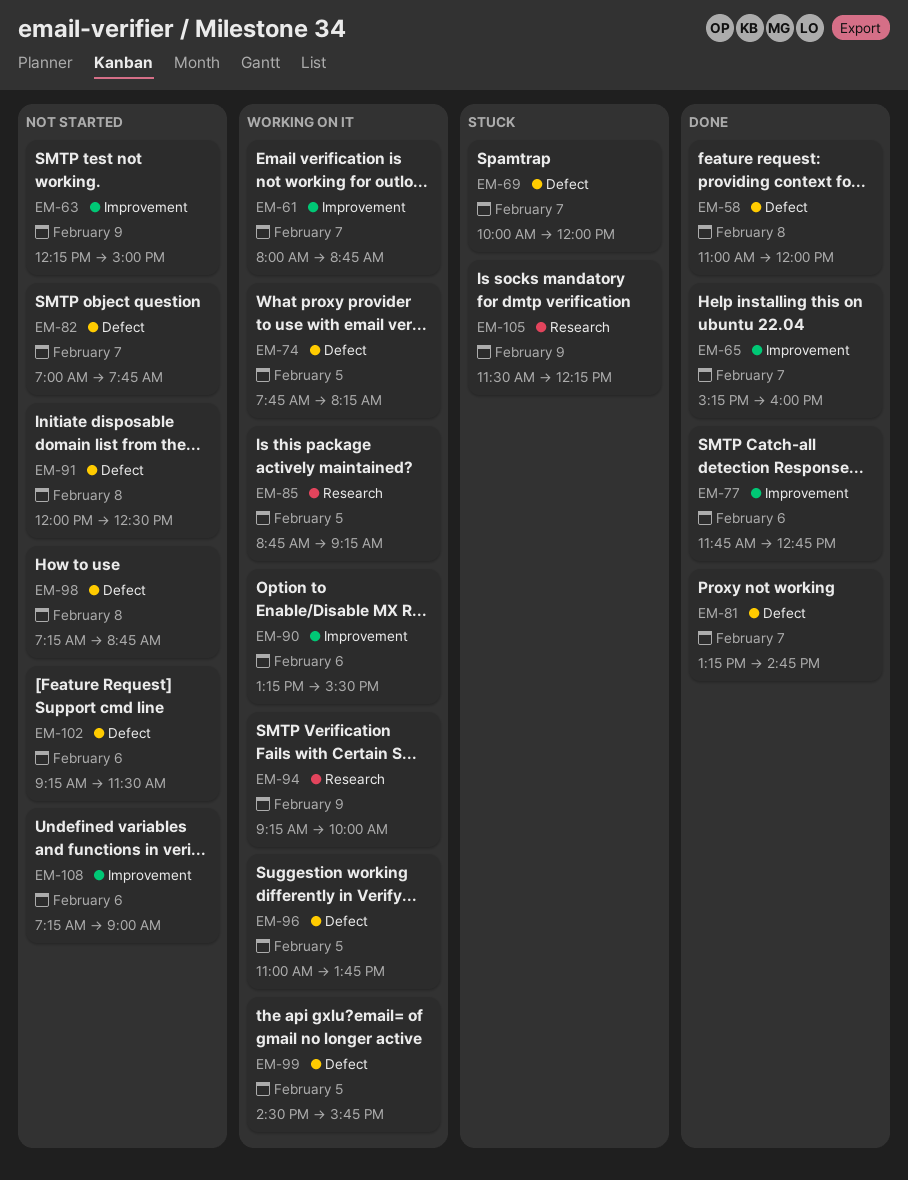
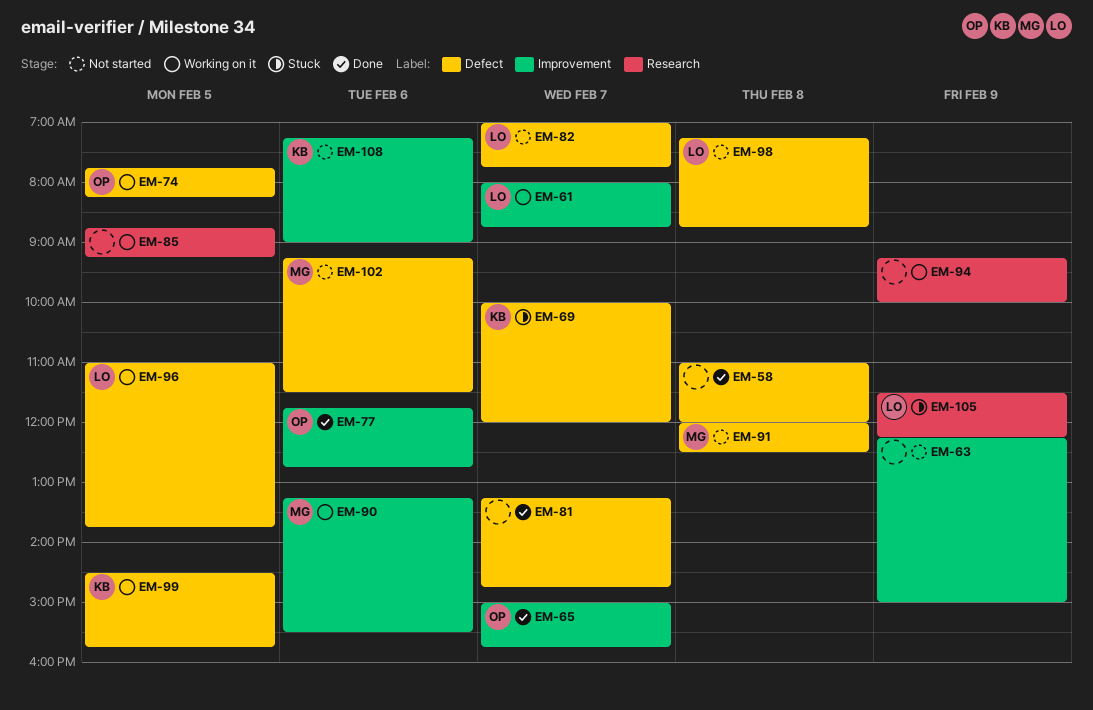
EM-65, begins: 15:15 -> 15:00
EM-65, ends: 16:00 -> 15:45

